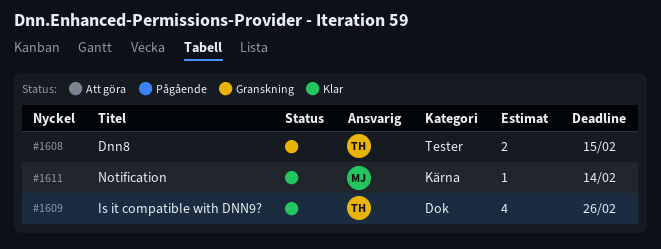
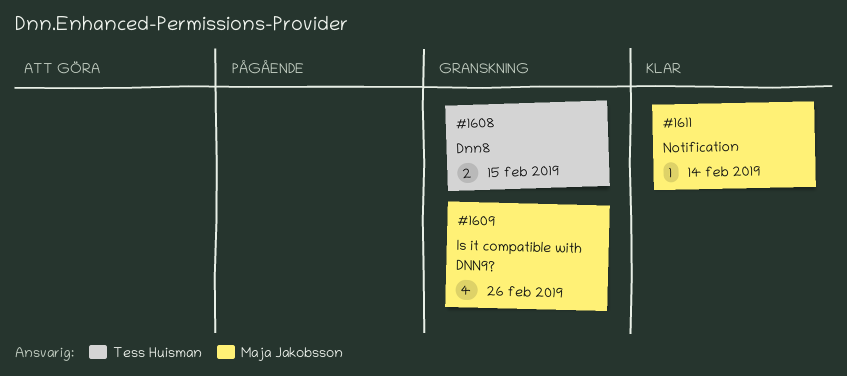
#1609, status: Klar -> Granskning
#1609, owner: Tess Huisman -> Maja Jakobsson

